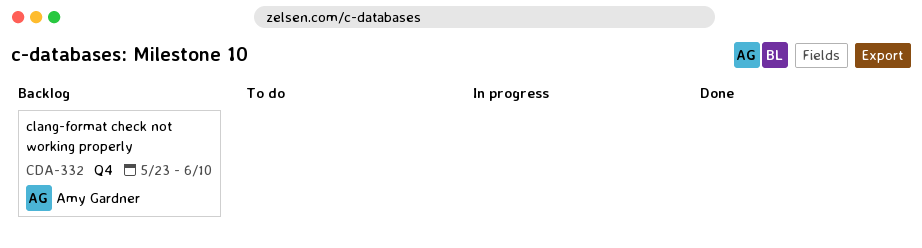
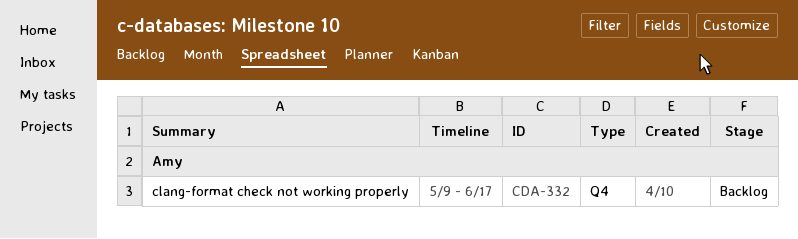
CDA-332, start: May 23 -> May 9
CDA-332, due: Jun 10 -> Jun 17

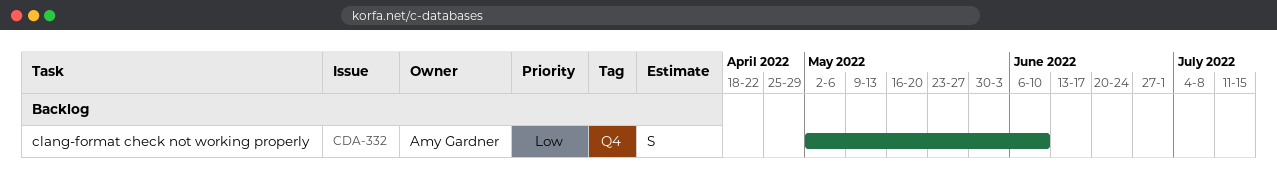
CDA-332, start: May 9 -> May 2
CDA-332, due: Jun 17 -> Jun 10

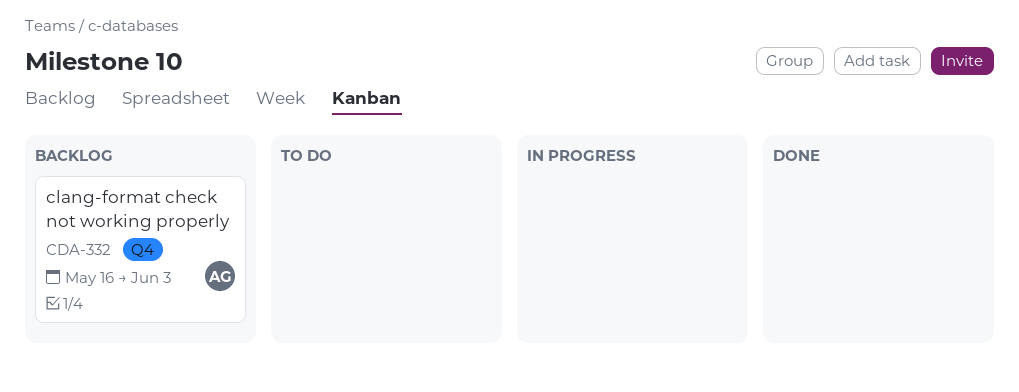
CDA-332, start: May 2 -> May 16
CDA-332, due: Jun 10 -> Jun 3

